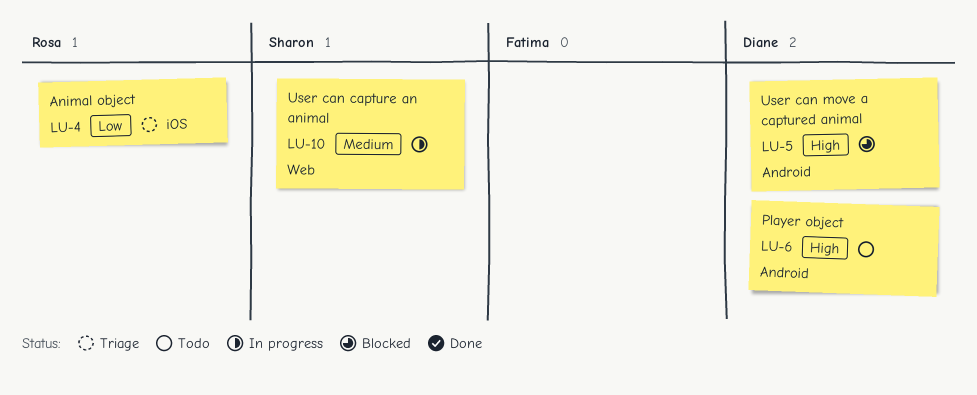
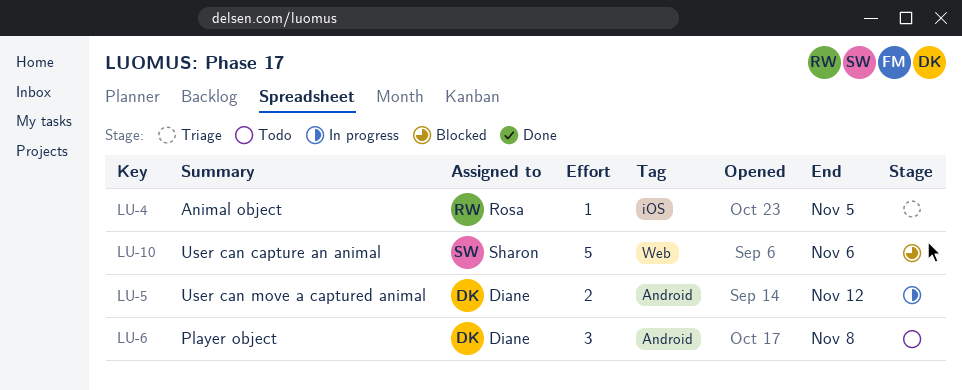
LU-5, status: Blocked -> In progress
LU-10, status: In progress -> Blocked

